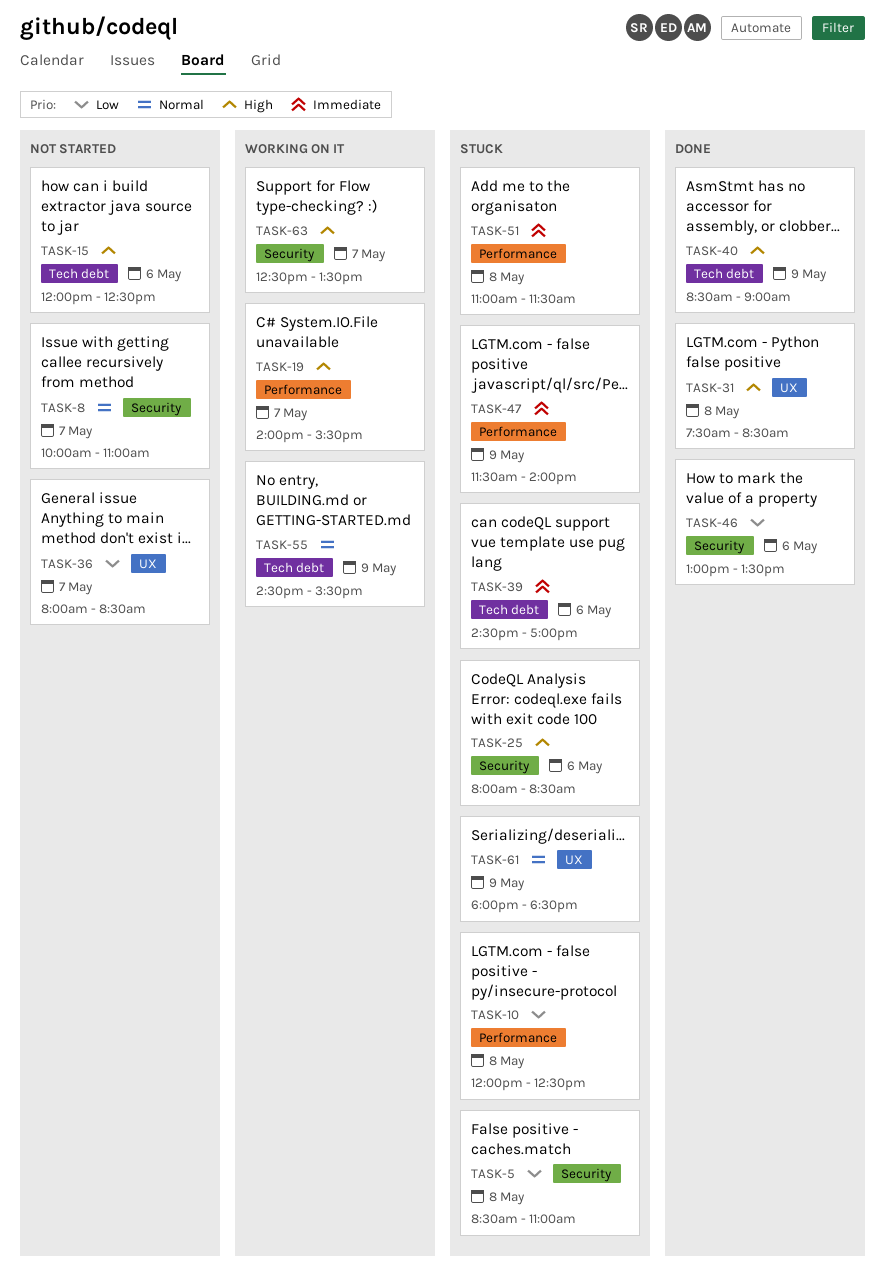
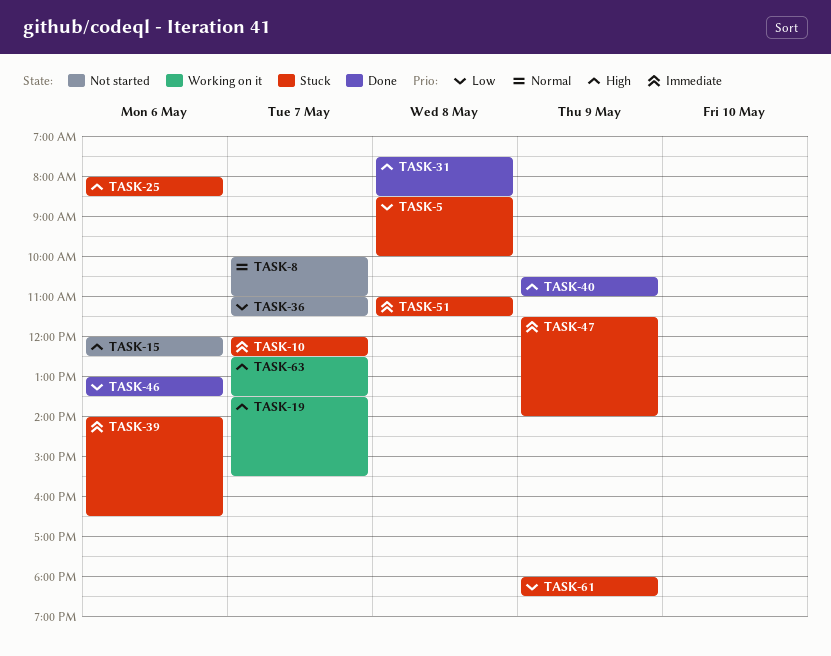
TASK-5, ends: 11:00 -> 10:00
TASK-10, priority: Low -> Immediate
TASK-10, day: May 8 -> May 7
TASK-19, begins: 14:00 -> 13:30
TASK-36, begins: 08:00 -> 11:00
TASK-36, ends: 08:30 -> 11:30
TASK-39, begins: 14:30 -> 14:00
TASK-39, ends: 17:00 -> 16:30
TASK-40, begins: 08:30 -> 10:30
TASK-40, ends: 09:00 -> 11:00
TASK-55: present -> none
TASK-61, priority: Normal -> Low

